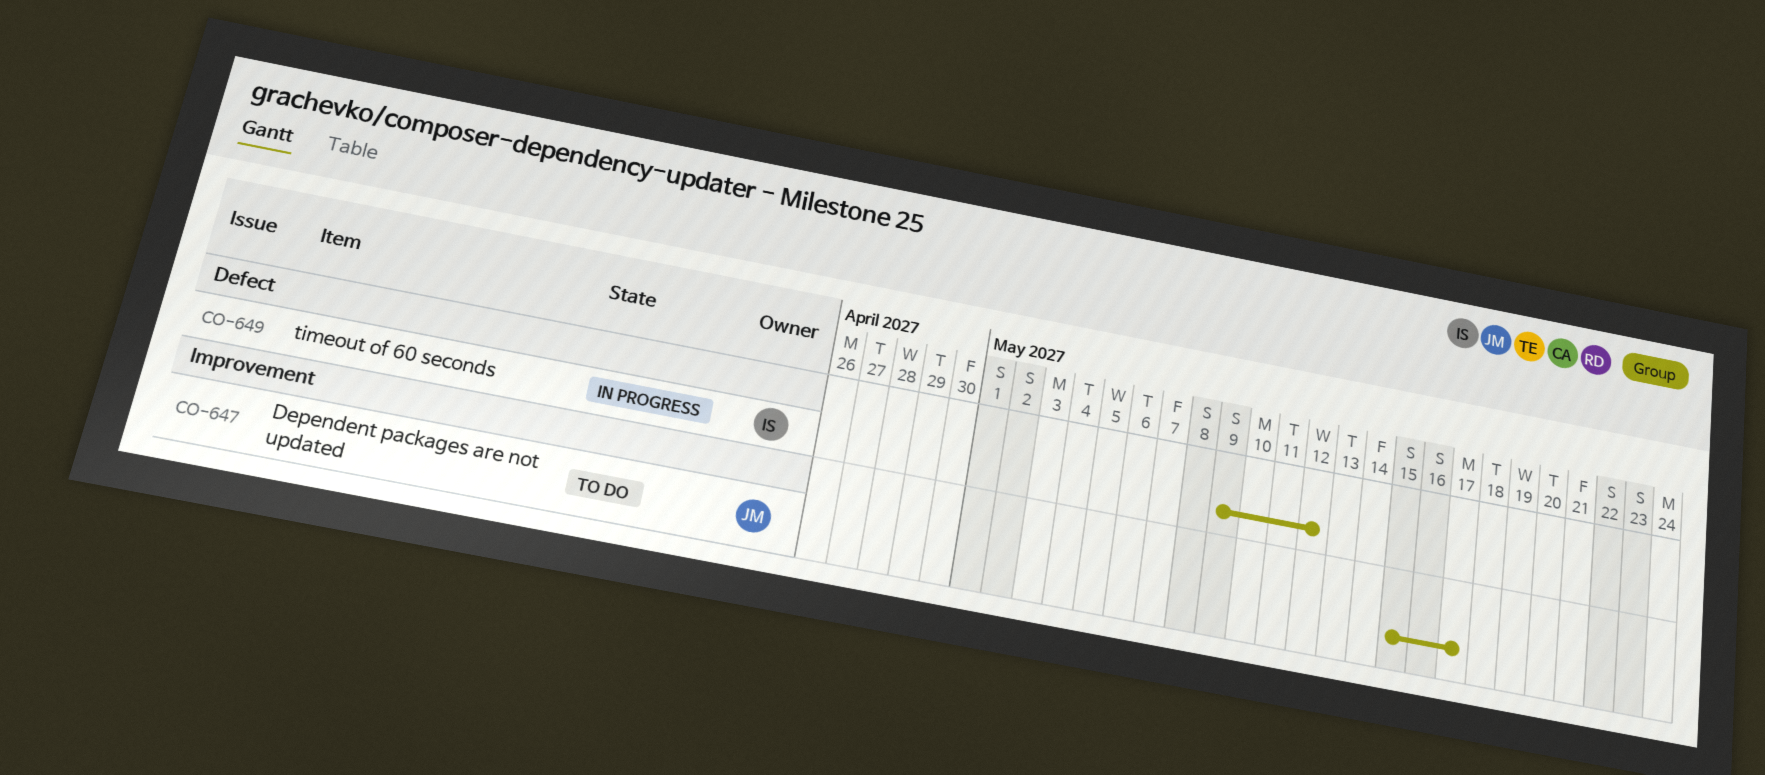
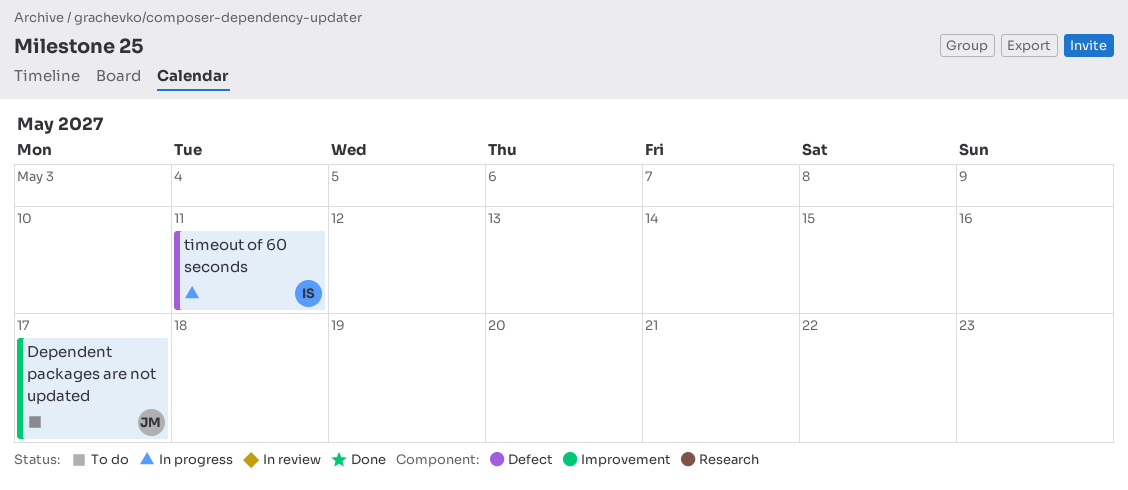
timeout of 60 seconds, due: May 12 -> May 11

